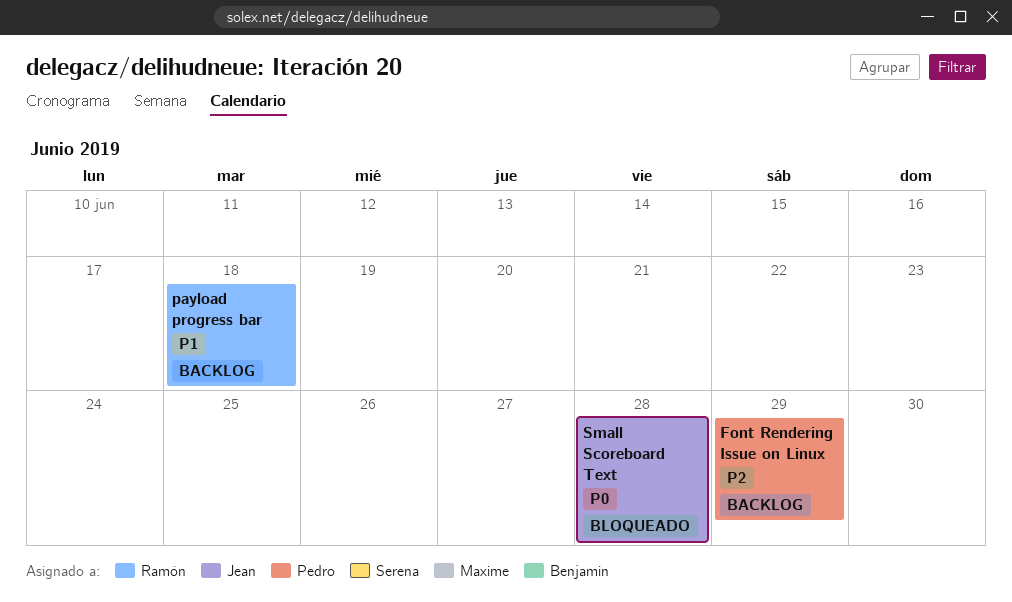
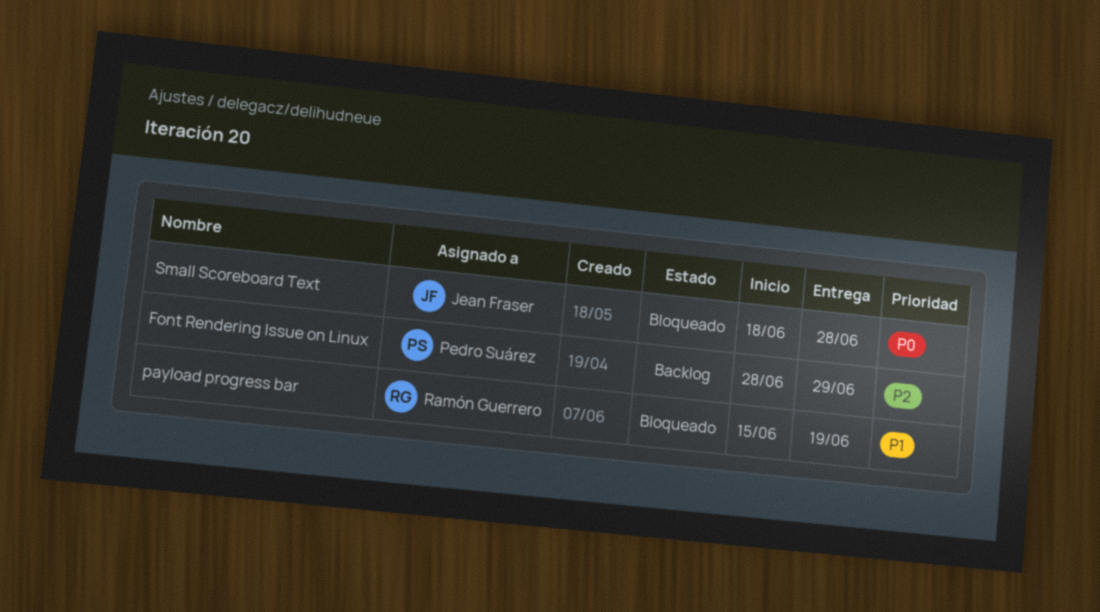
payload progress bar, status: Backlog -> Bloqueado
payload progress bar, due: Jun 18 -> Jun 19

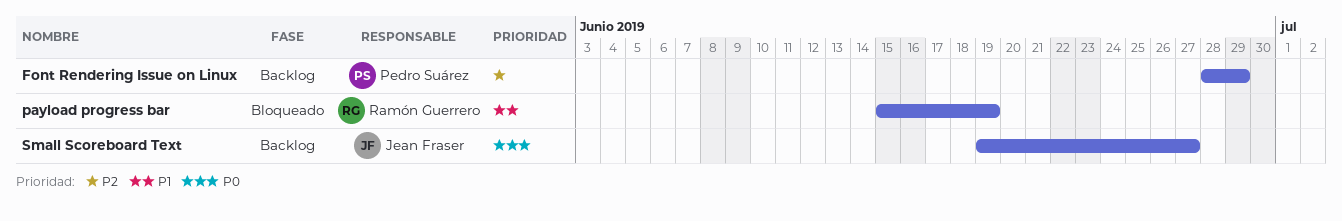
Small Scoreboard Text, status: Bloqueado -> Backlog
Small Scoreboard Text, start: Jun 18 -> Jun 19
Small Scoreboard Text, due: Jun 28 -> Jun 27

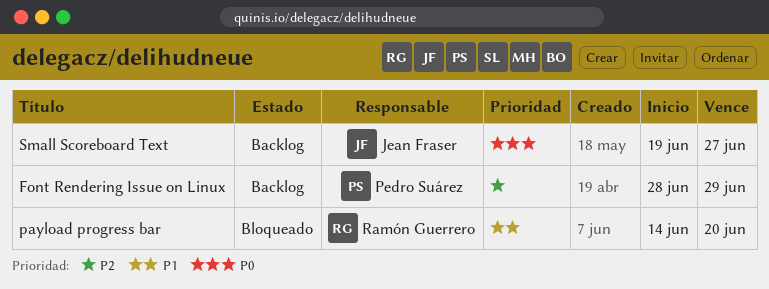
payload progress bar, start: Jun 15 -> Jun 14
payload progress bar, due: Jun 19 -> Jun 20

